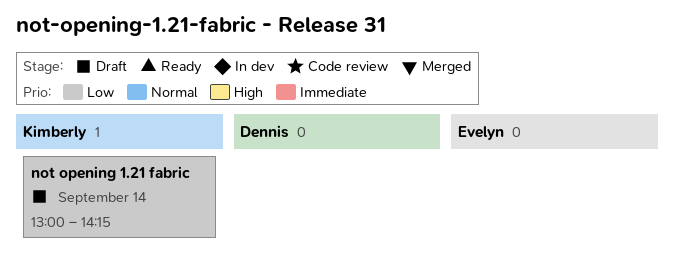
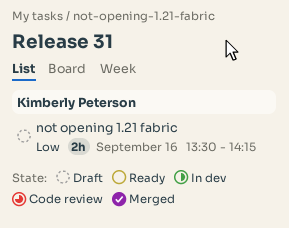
not opening 1.21 fabric, day: Sep 14 -> Sep 16
not opening 1.21 fabric, begins: 13:00 -> 13:30

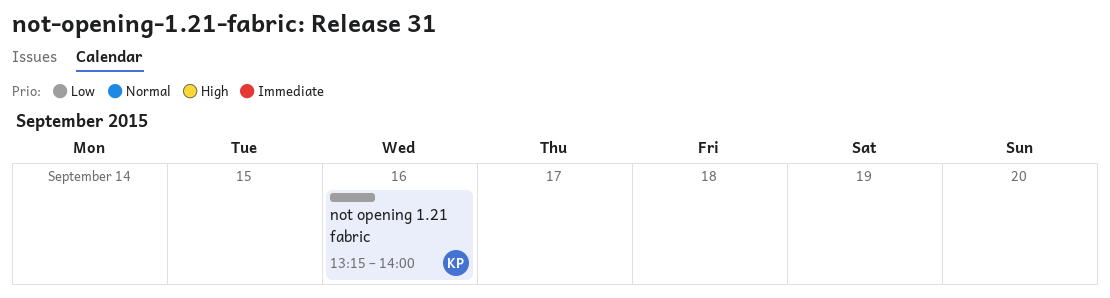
not opening 1.21 fabric, begins: 13:30 -> 13:15
not opening 1.21 fabric, ends: 14:15 -> 14:00

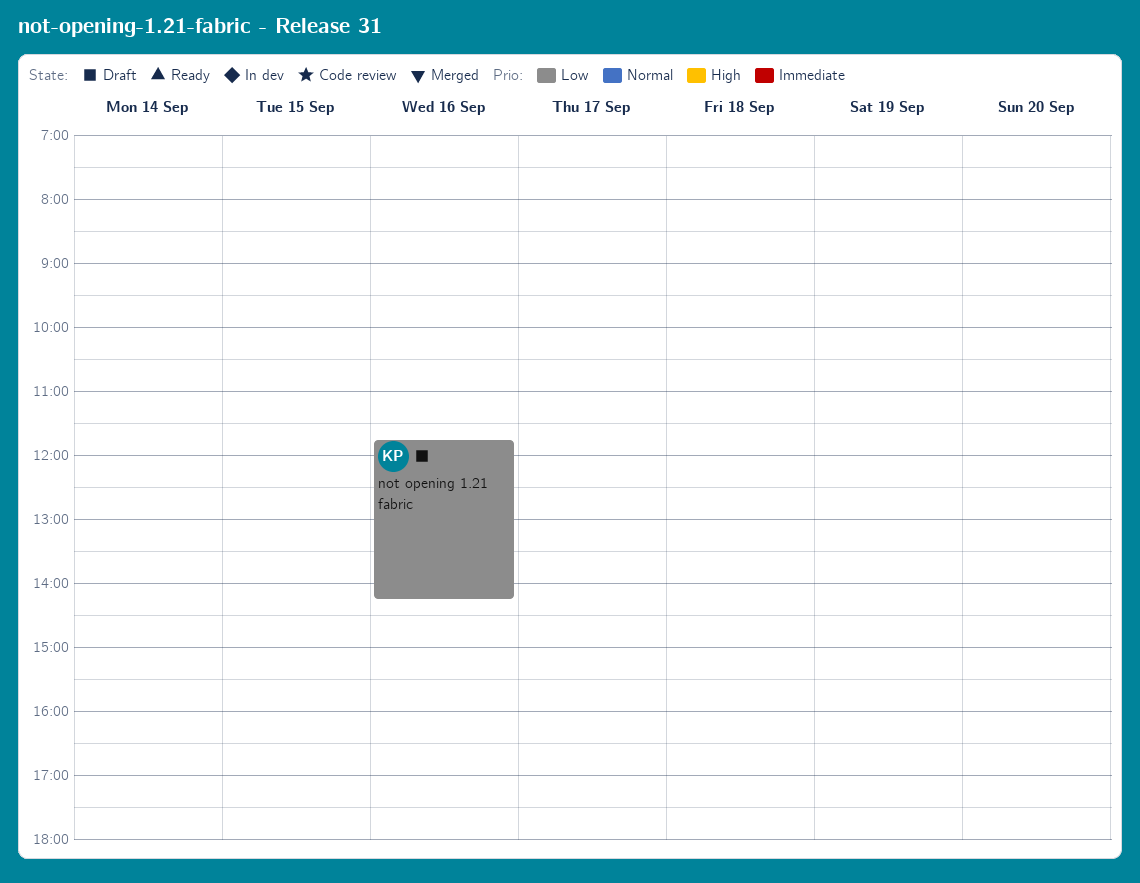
not opening 1.21 fabric, begins: 13:15 -> 11:45
not opening 1.21 fabric, ends: 14:00 -> 14:15

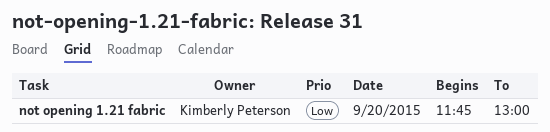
not opening 1.21 fabric, day: Sep 16 -> Sep 20
not opening 1.21 fabric, ends: 14:15 -> 13:00

